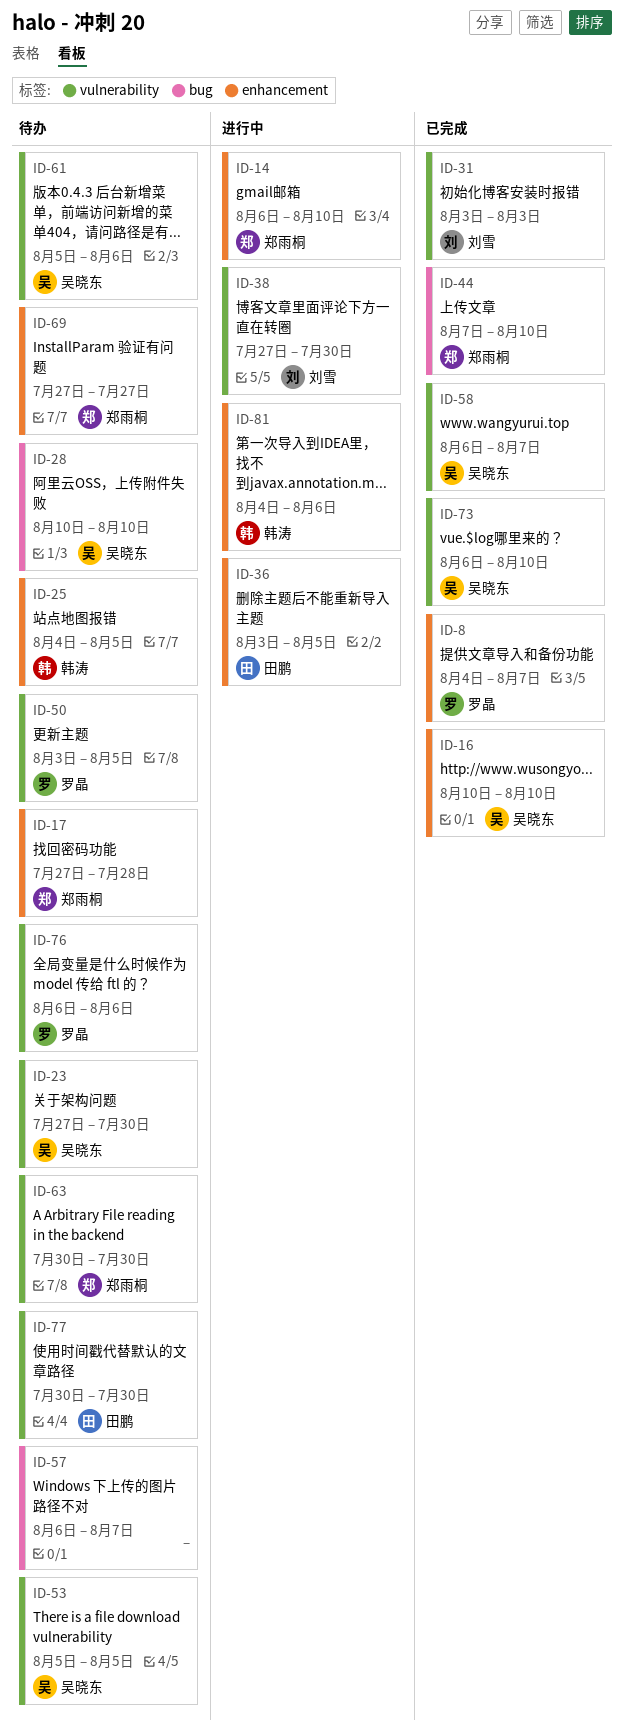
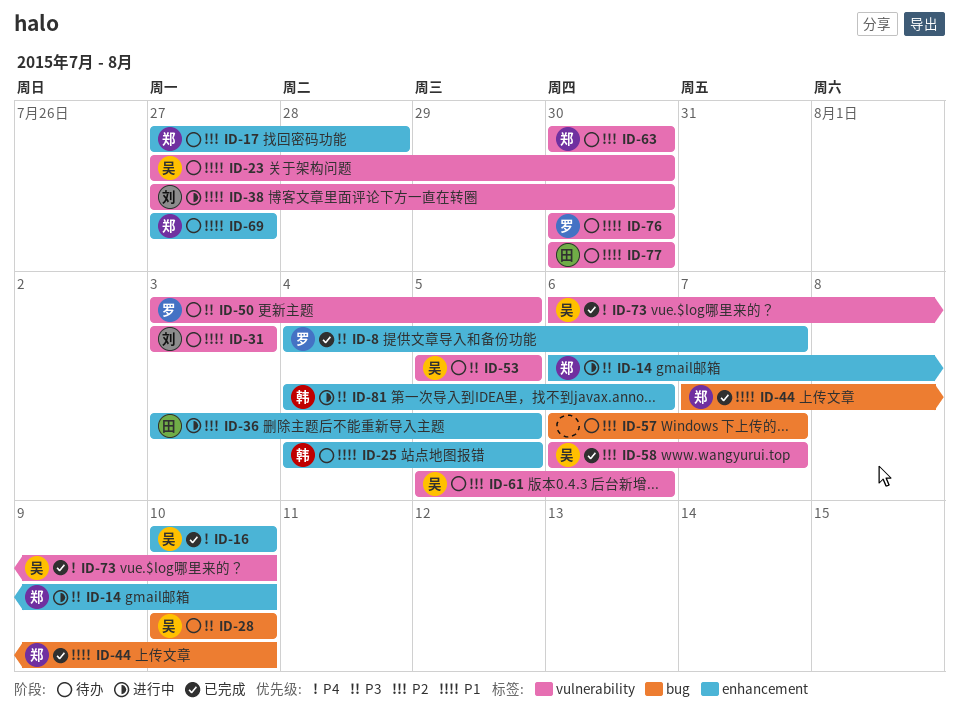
ID-31, status: 已完成 -> 待办
ID-76, start: Aug 6 -> Jul 30
ID-76, due: Aug 6 -> Jul 30

